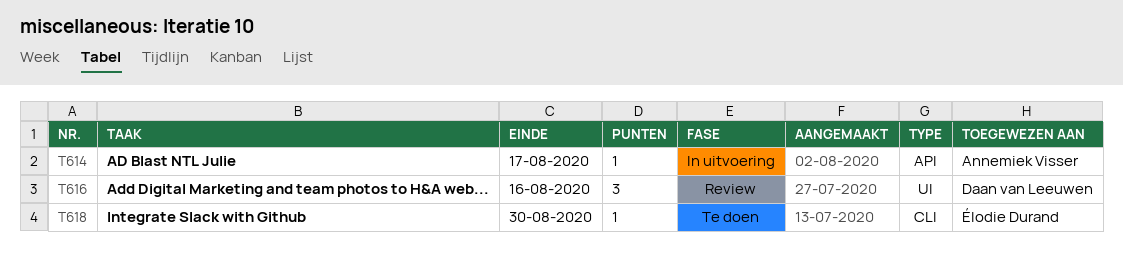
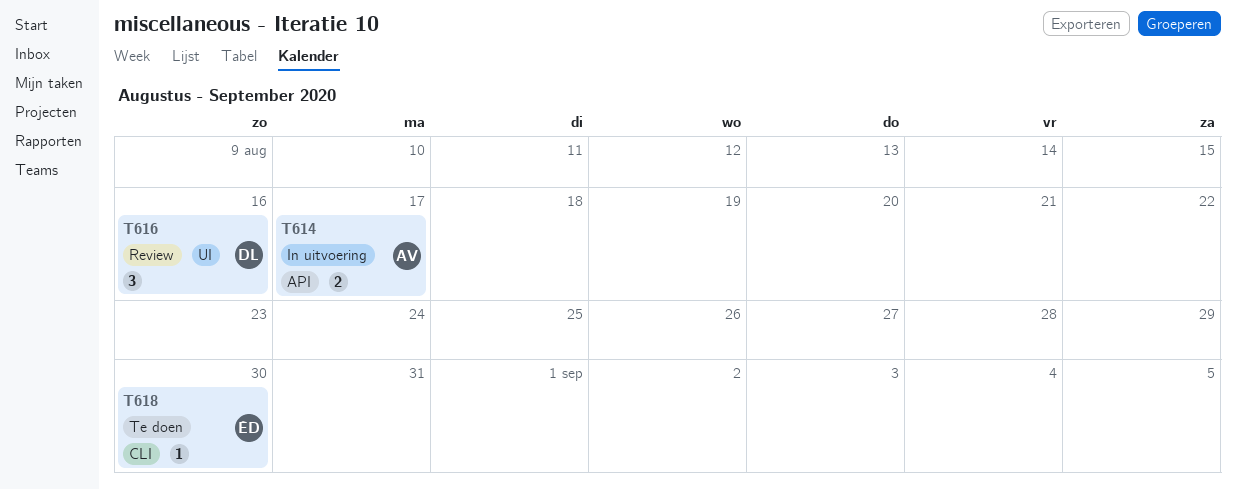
T614, estimate: 1 -> 2

